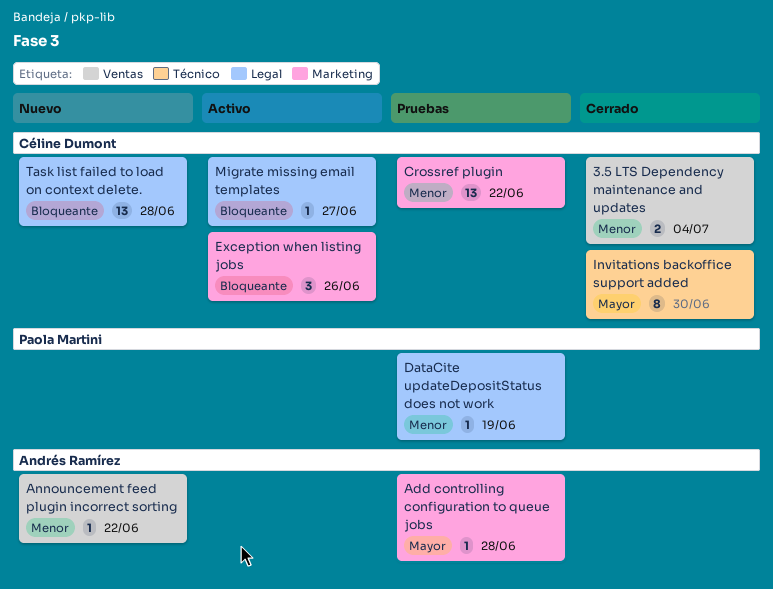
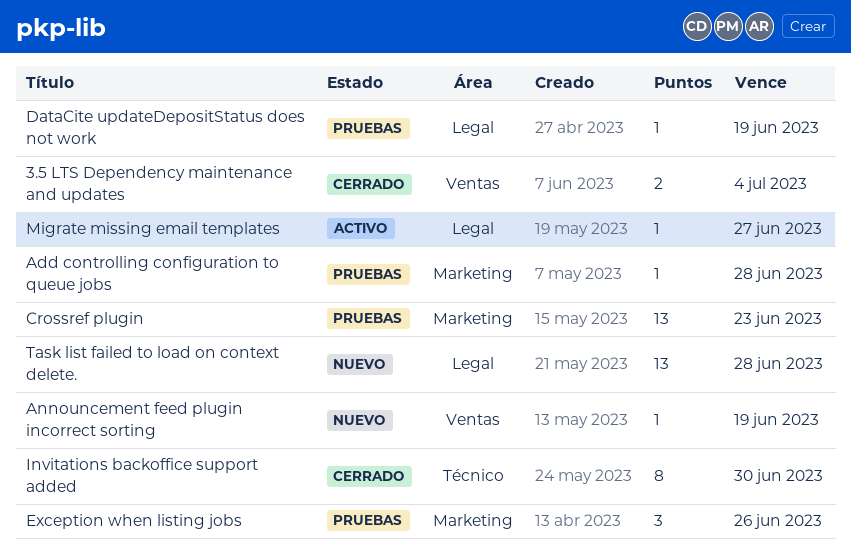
Announcement feed plugin incorrect sorting, due: Jun 22 -> Jun 19
Crossref plugin, due: Jun 22 -> Jun 23
Exception when listing jobs, status: Activo -> Pruebas

